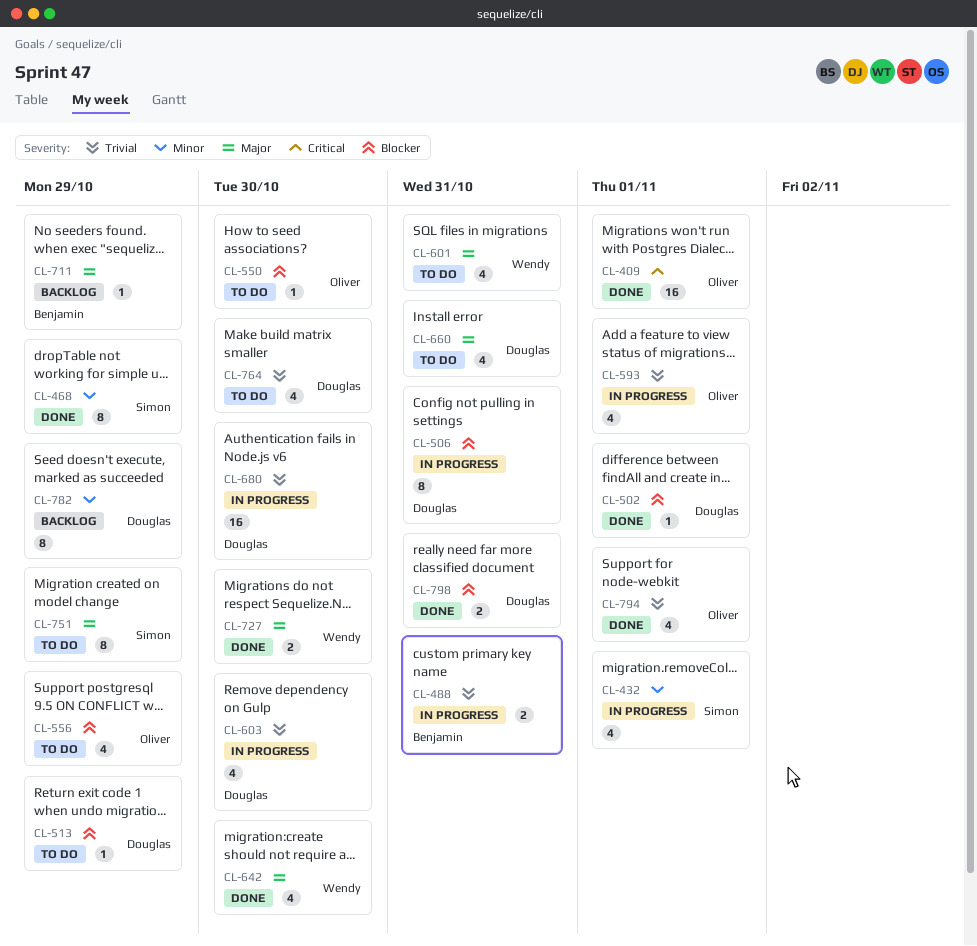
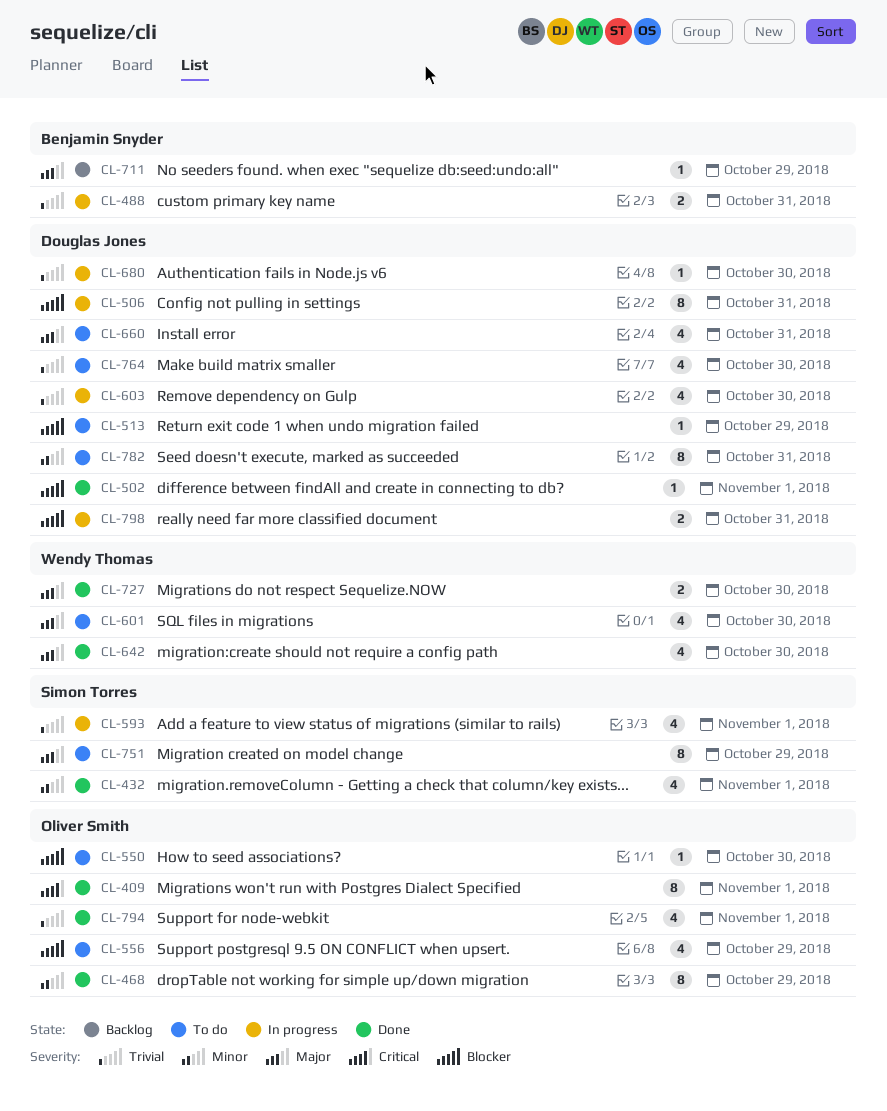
CL-409, estimate: 16 -> 8
CL-432, status: In progress -> Done
CL-468, owner: Simon Torres -> Oliver Smith
CL-593, owner: Oliver Smith -> Simon Torres
CL-601, due: Oct 31 -> Oct 30
CL-680, estimate: 16 -> 1
CL-782, status: Backlog -> To do
CL-782, due: Oct 29 -> Oct 31
CL-798, status: Done -> In progress

